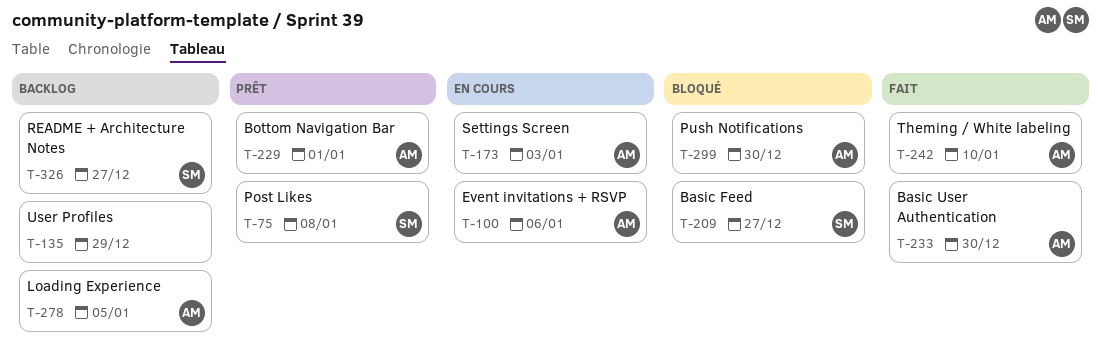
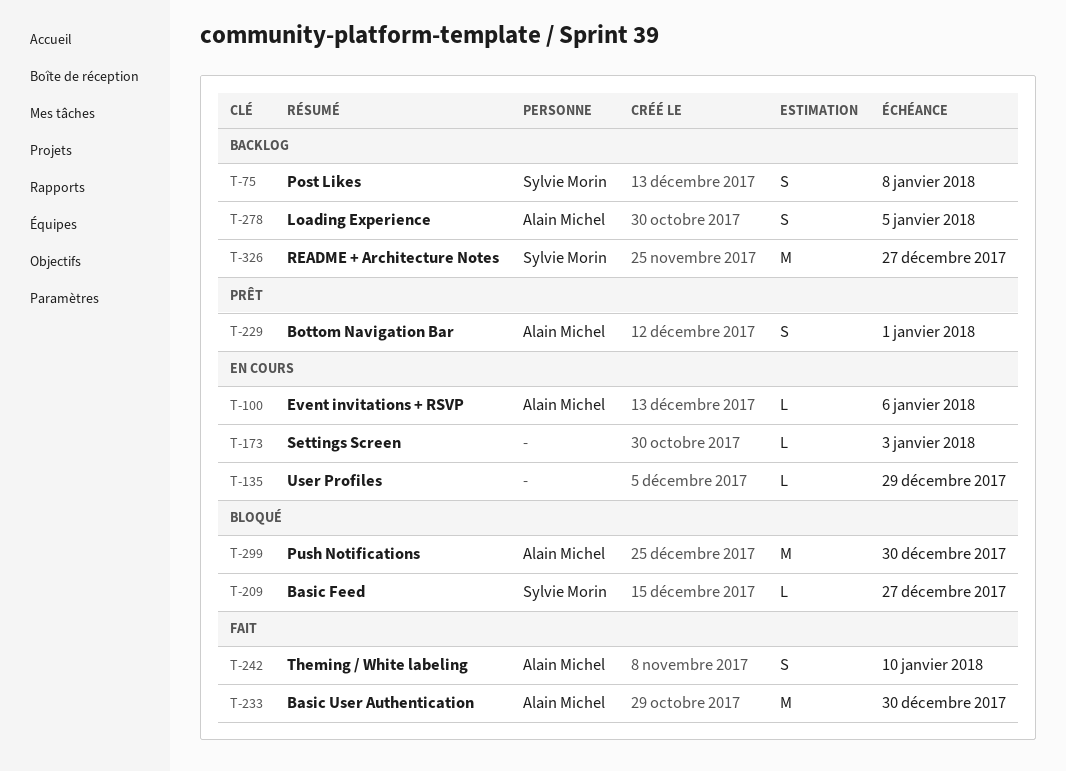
T-75, status: Prêt -> Backlog
T-135, status: Backlog -> En cours
T-173, owner: Alain Michel -> none

